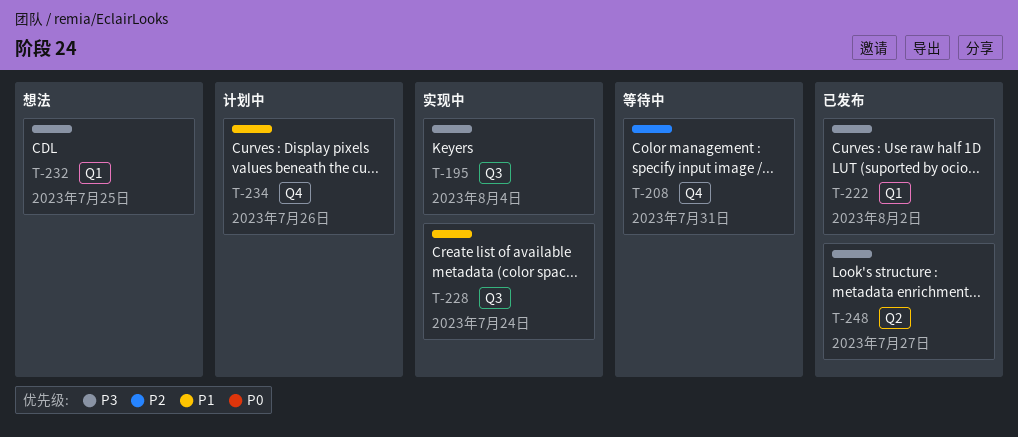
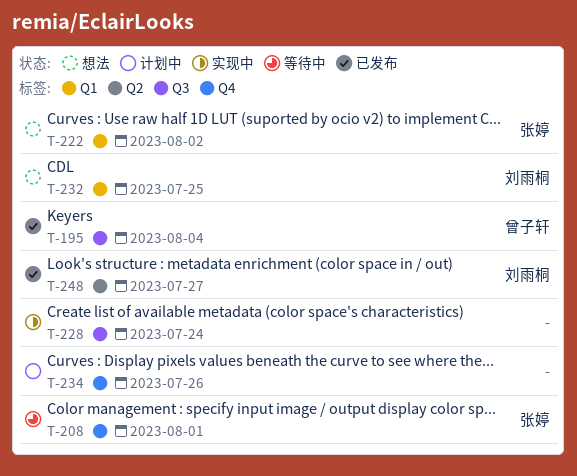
T-195, status: 实现中 -> 已发布
T-208, due: Jul 31 -> Aug 1
T-222, status: 已发布 -> 想法

